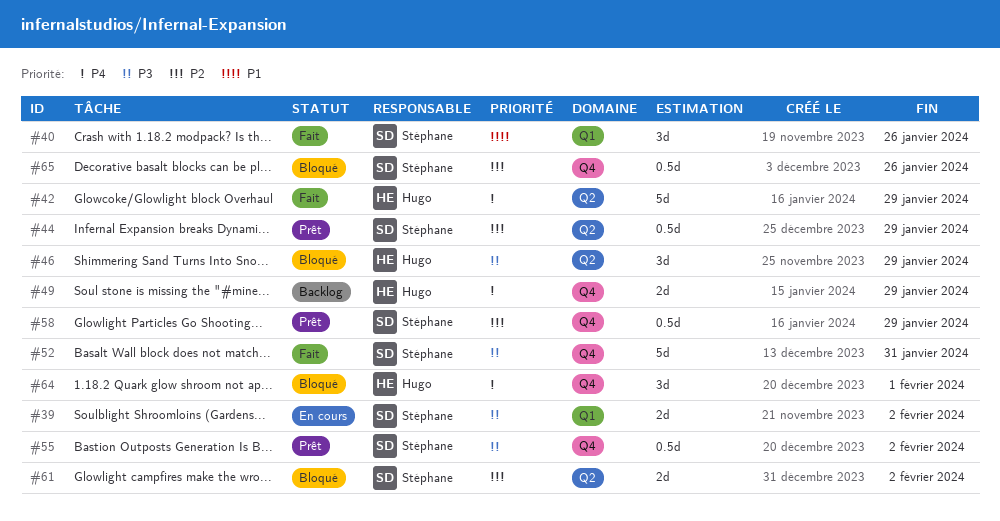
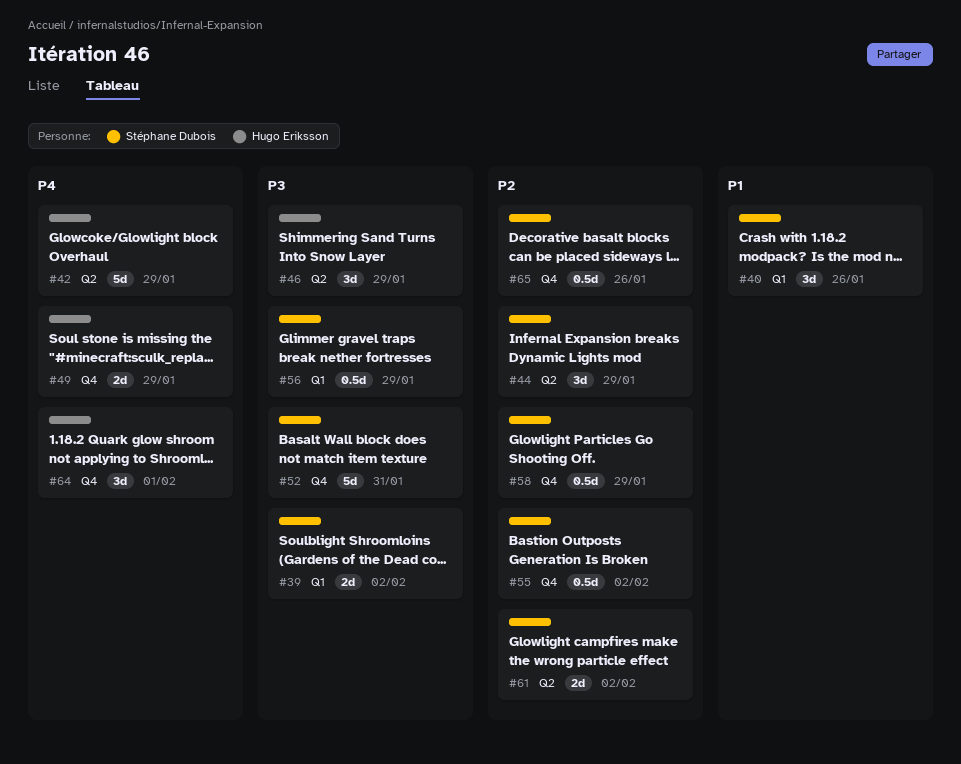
#44, estimate: 0.5d -> 3d
#55, priority: P3 -> P2
#56: none -> present

